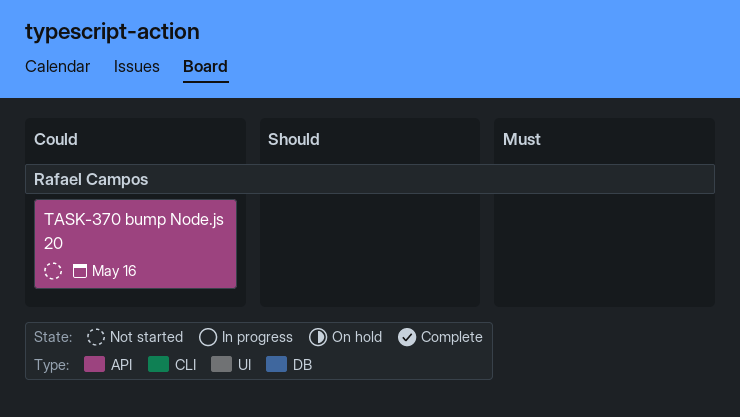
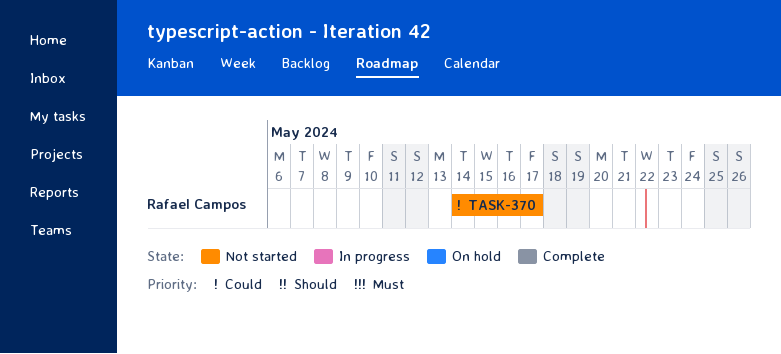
TASK-370, due: May 16 -> May 17

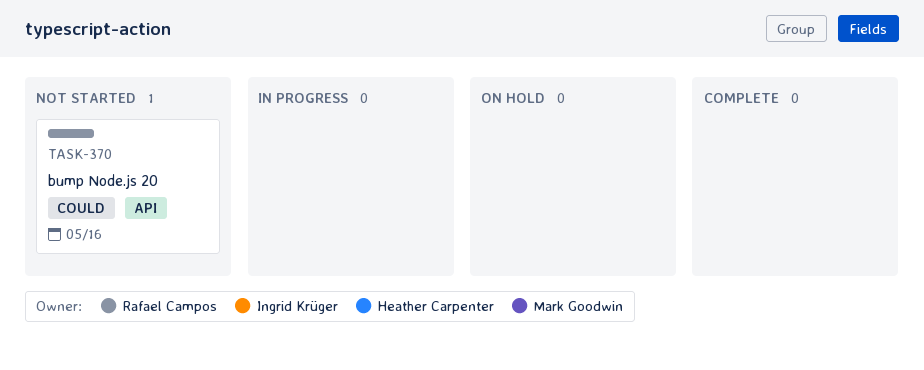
TASK-370, due: May 17 -> May 16

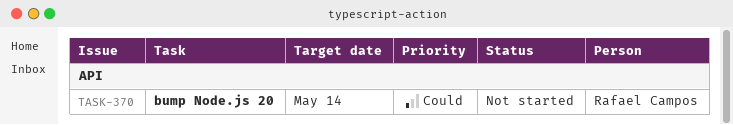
TASK-370, due: May 16 -> May 14

